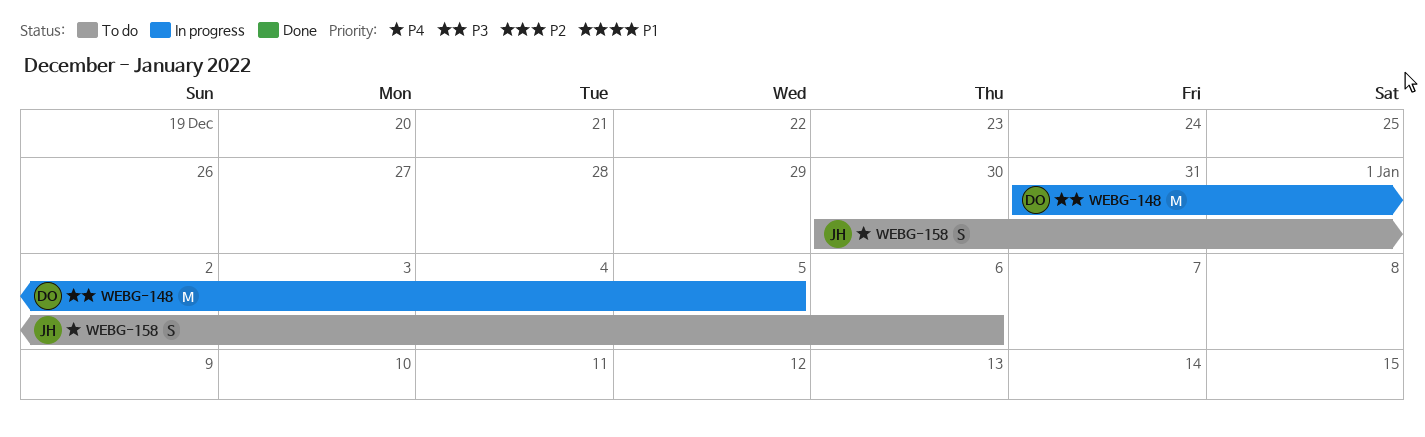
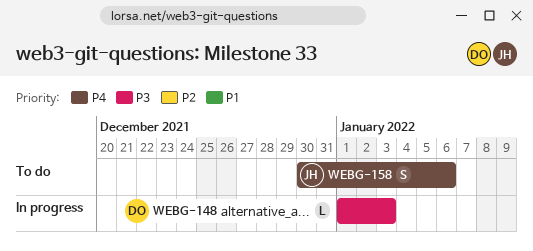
WEBG-148, estimate: M -> L
WEBG-148, start: Dec 31 -> Jan 1
WEBG-148, due: Jan 5 -> Jan 3

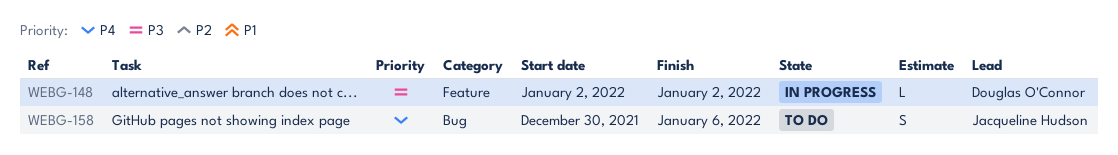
WEBG-148, start: Jan 1 -> Jan 2
WEBG-148, due: Jan 3 -> Jan 2

